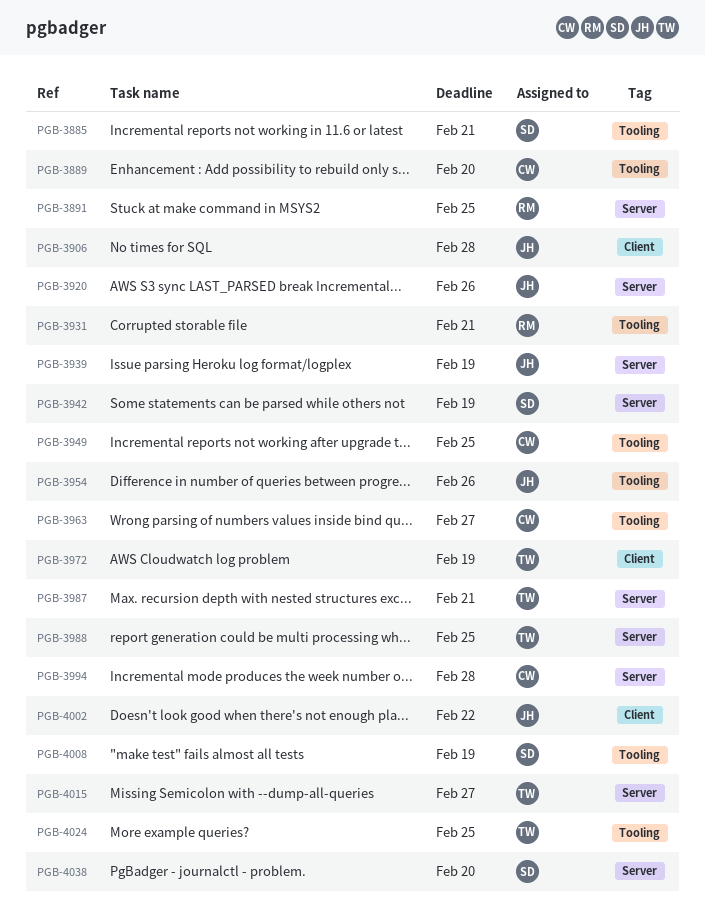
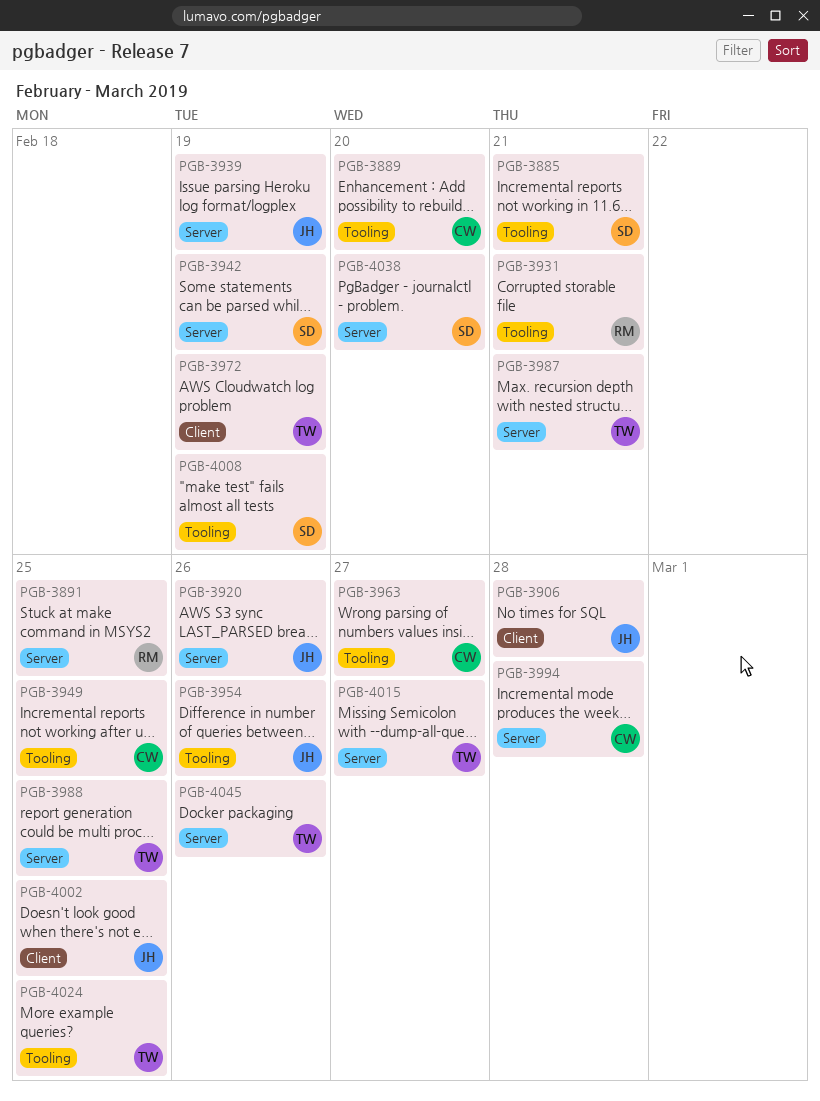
PGB-4002, due: Feb 22 -> Feb 25
PGB-4045: none -> present

